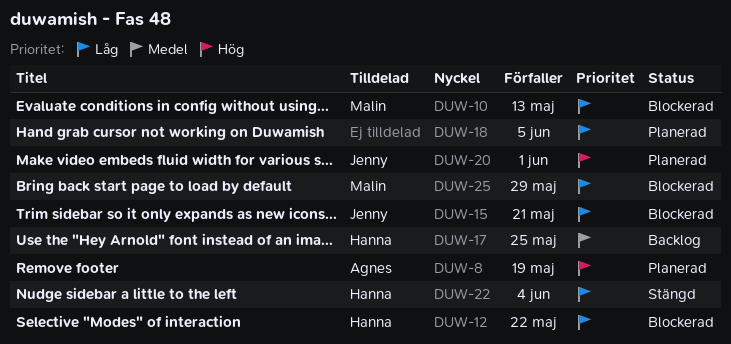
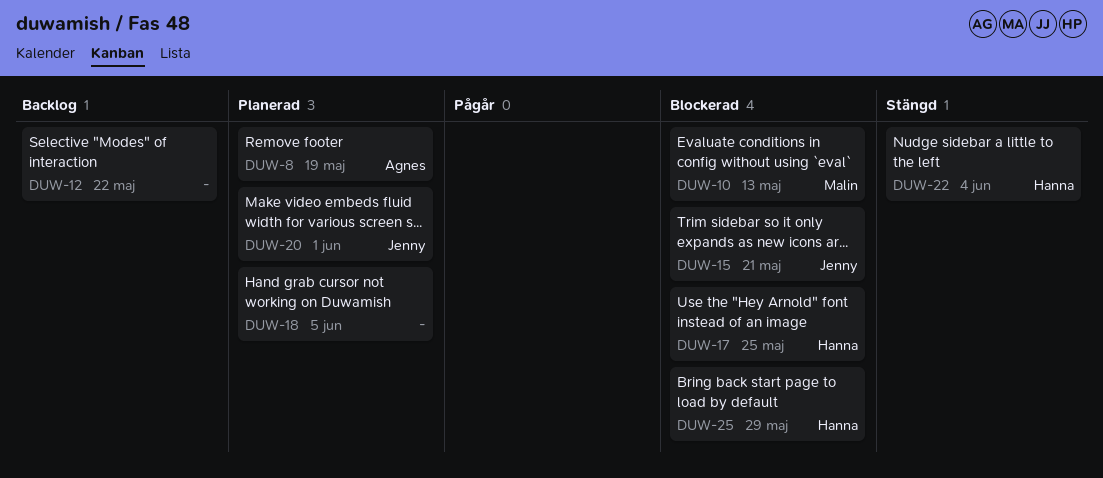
DUW-12, status: Blockerad -> Backlog
DUW-12, owner: Hanna -> none
DUW-17, status: Backlog -> Blockerad
DUW-25, owner: Malin -> Hanna

